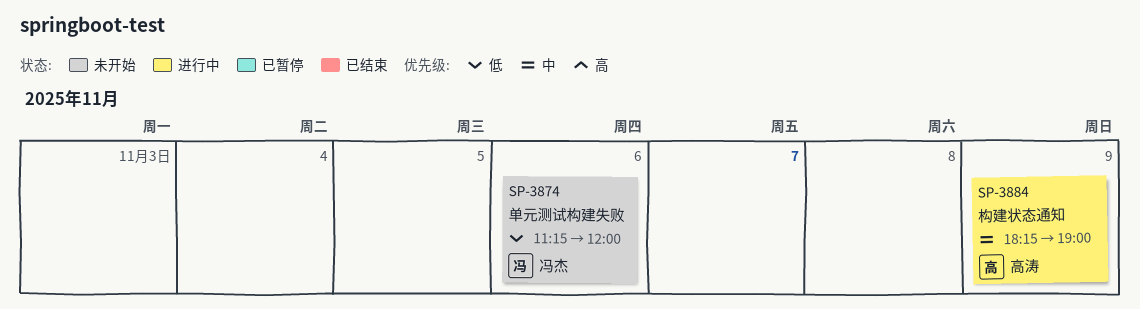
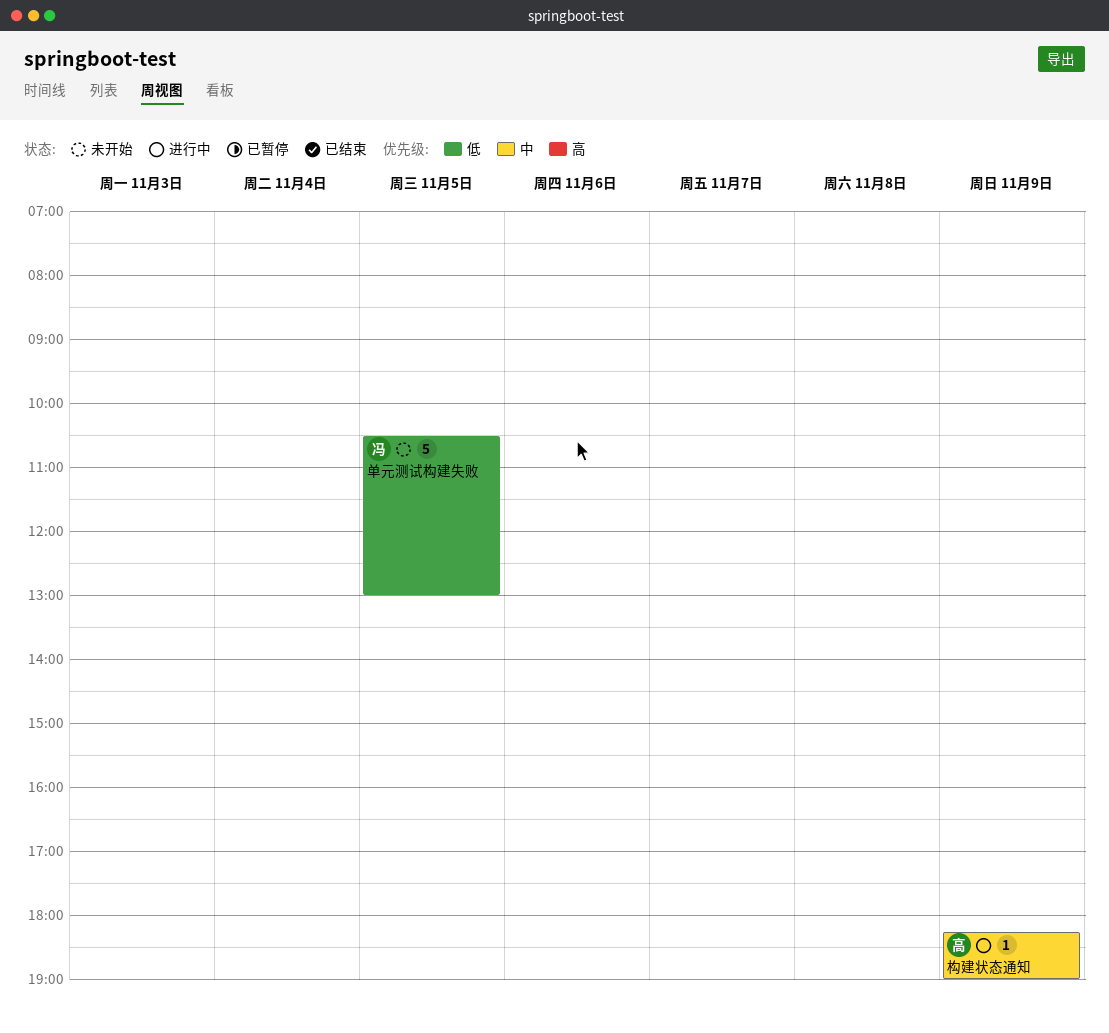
单元测试构建失败, day: Nov 6 -> Nov 5
单元测试构建失败, begins: 11:15 -> 10:30
单元测试构建失败, ends: 12:00 -> 13:00

